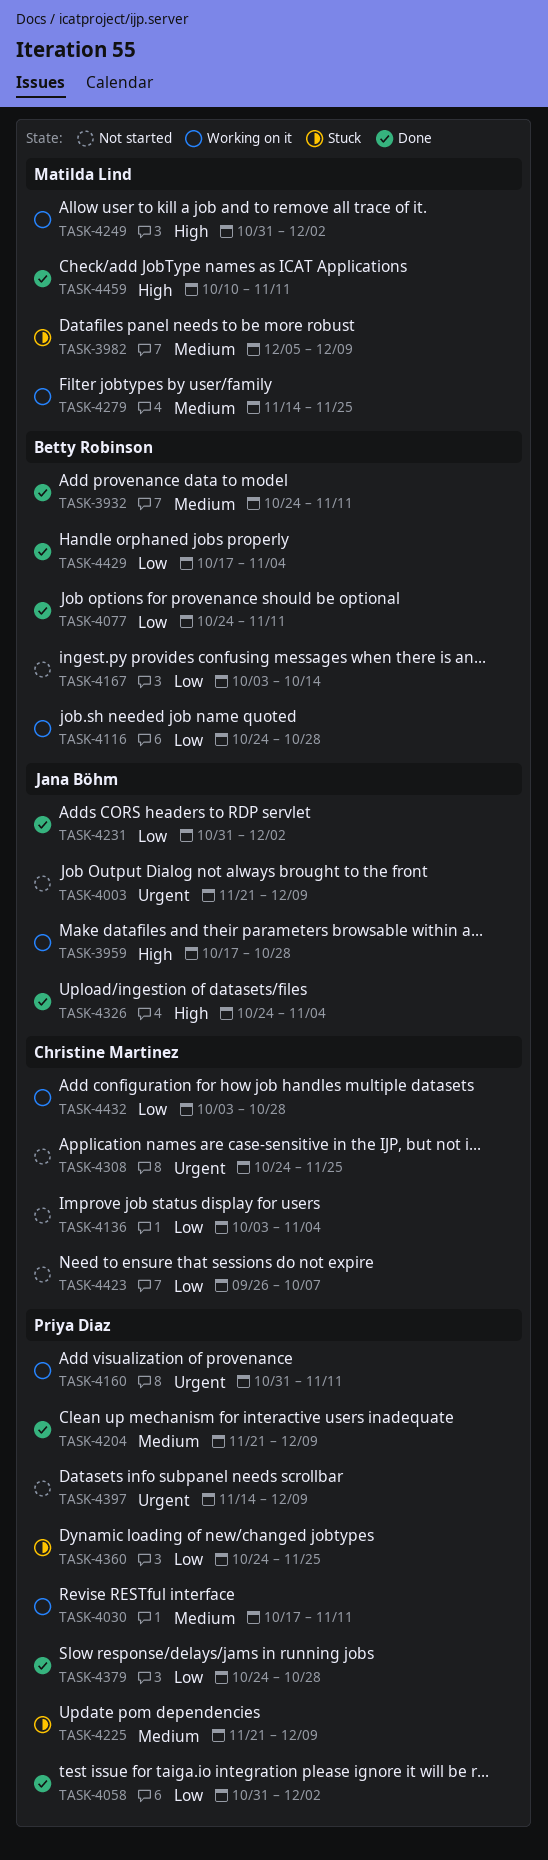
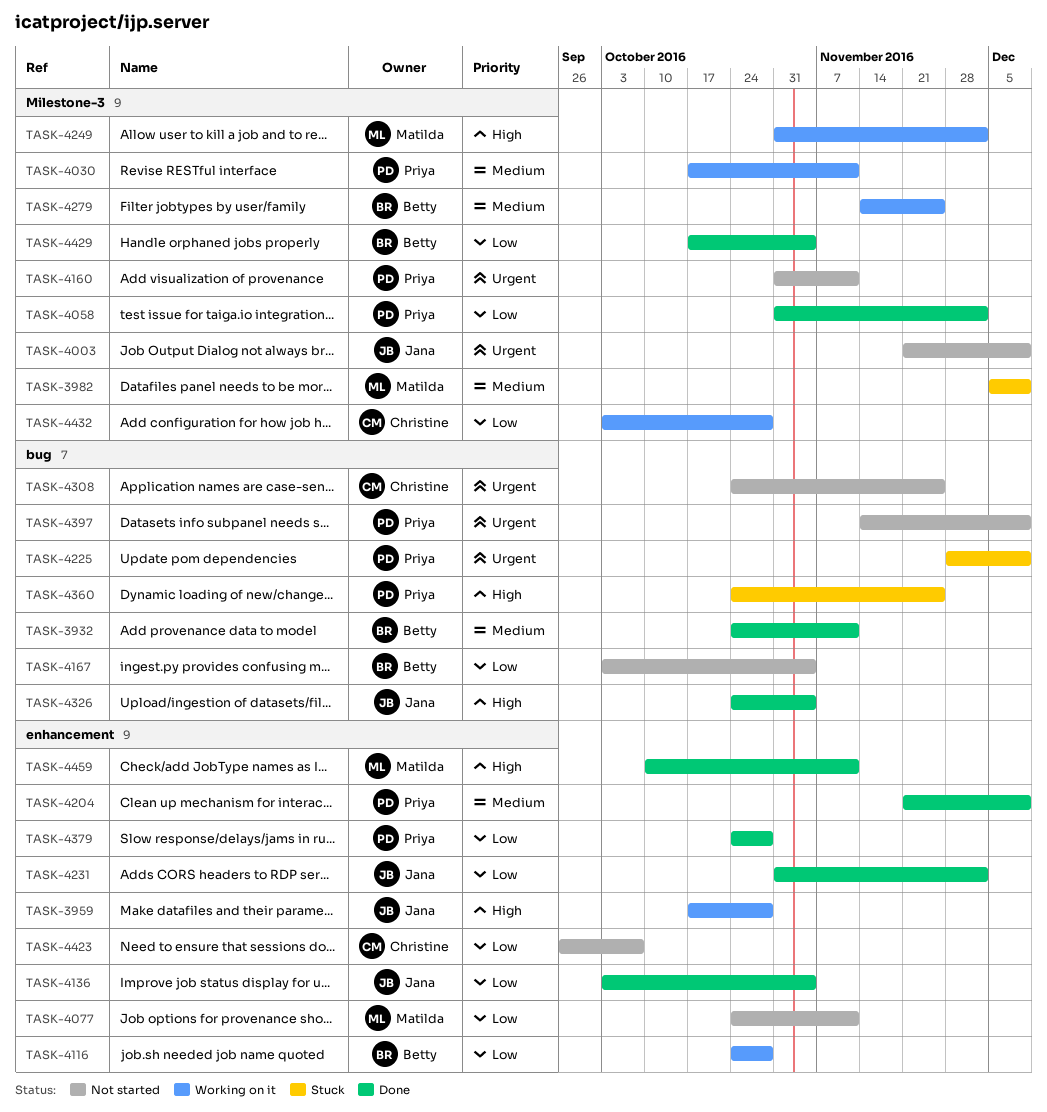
TASK-4077, status: Done -> Not started
TASK-4077, owner: Betty Robinson -> Matilda Lind
TASK-4136, status: Not started -> Done
TASK-4136, owner: Christine Martinez -> Jana Böhm
TASK-4160, status: Working on it -> Not started
TASK-4167, due: Oct 14 -> Nov 4
TASK-4225, priority: Medium -> Urgent
TASK-4225, start: Nov 21 -> Nov 28
TASK-4279, owner: Matilda Lind -> Betty Robinson
TASK-4360, priority: Low -> High

